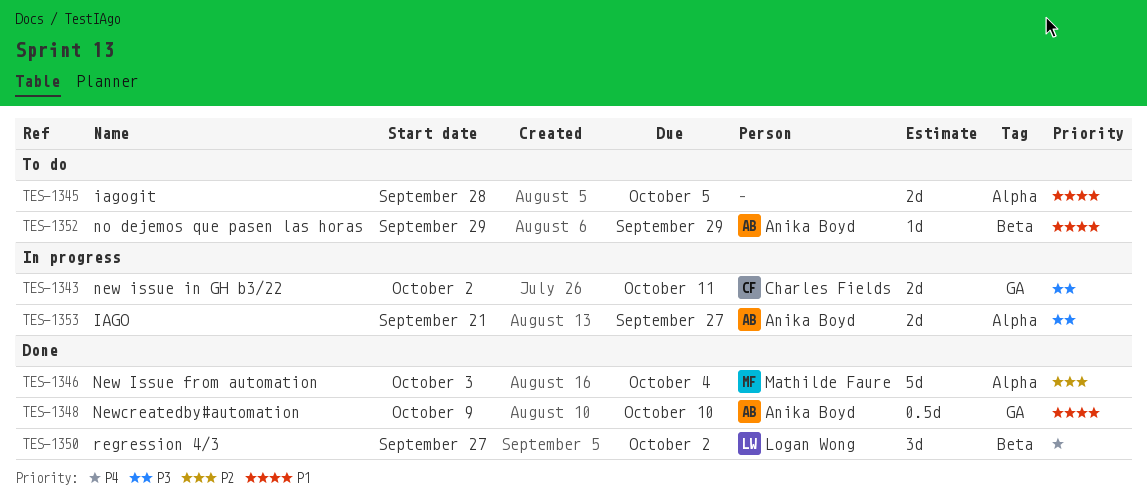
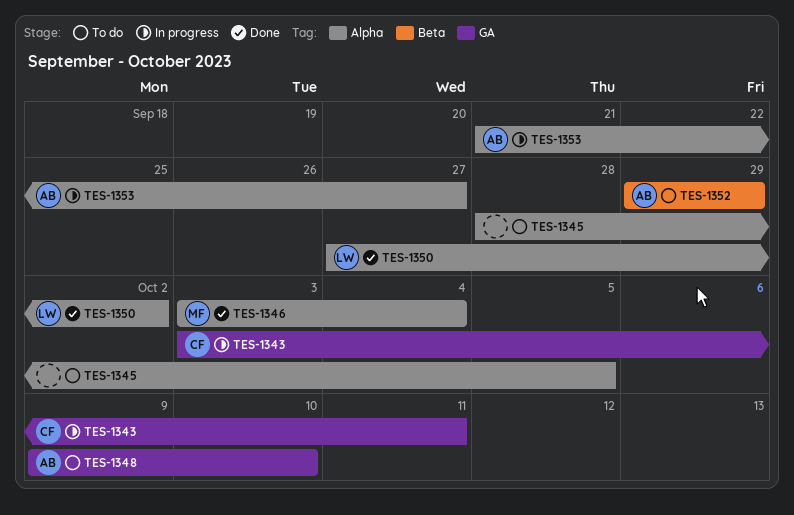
TES-1343, start: Oct 2 -> Oct 3
TES-1348, status: Done -> To do
TES-1350, label: Beta -> Alpha

